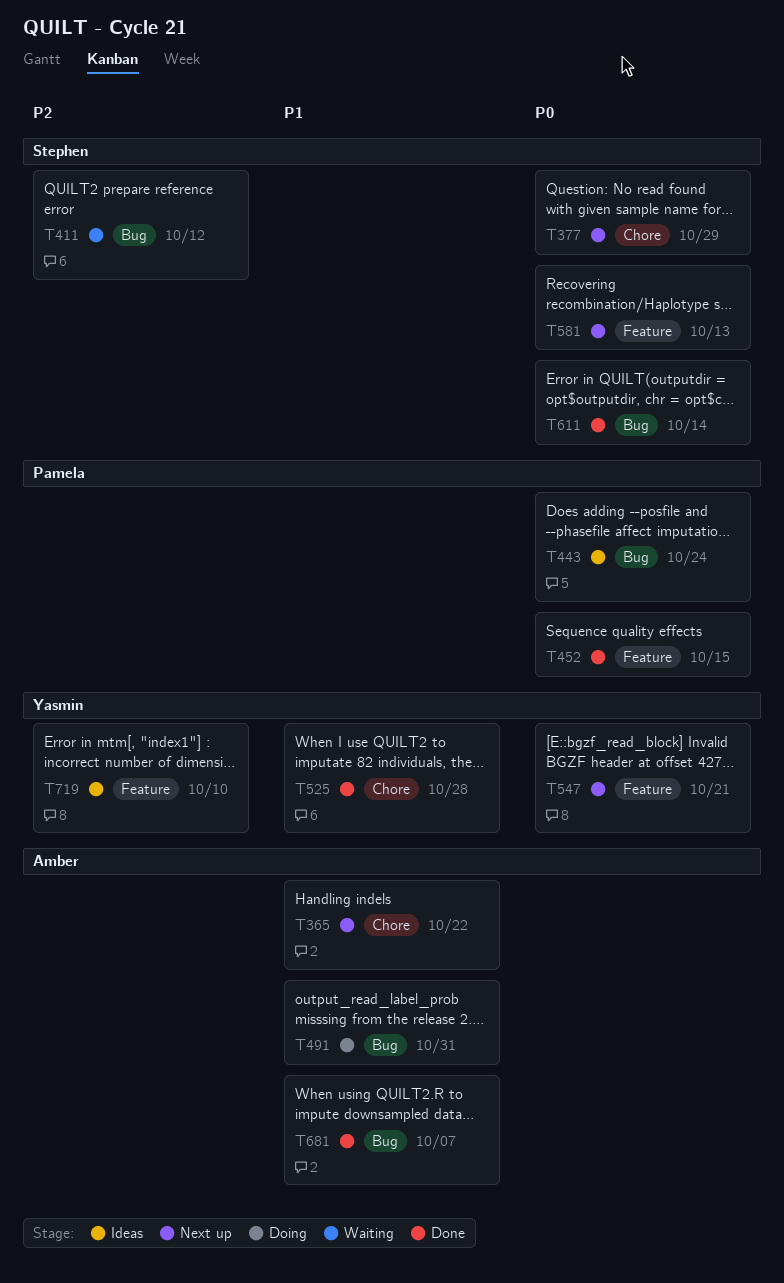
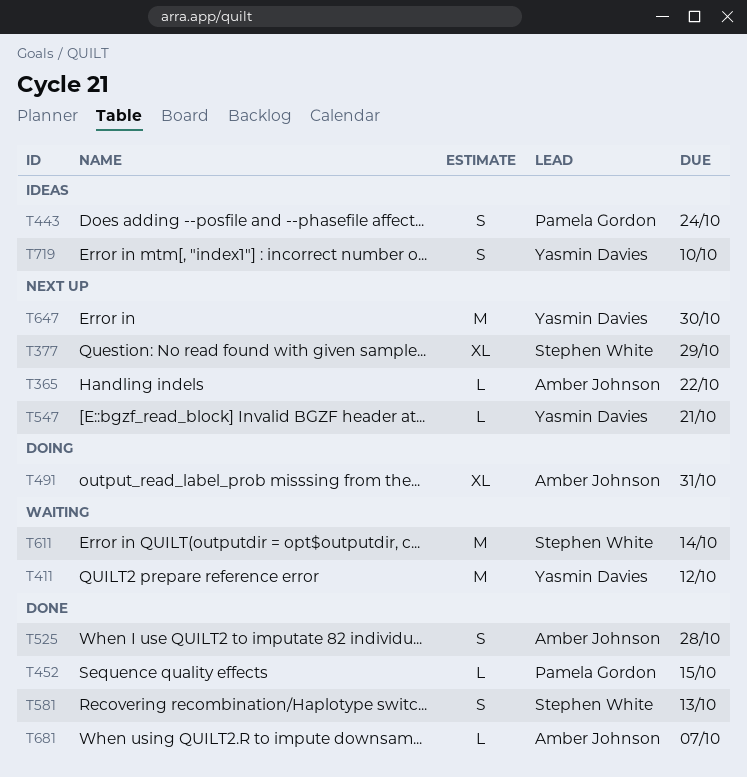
T411, owner: Stephen White -> Yasmin Davies
T525, owner: Yasmin Davies -> Amber Johnson
T581, status: Next up -> Done
T611, status: Done -> Waiting
T647: none -> present

